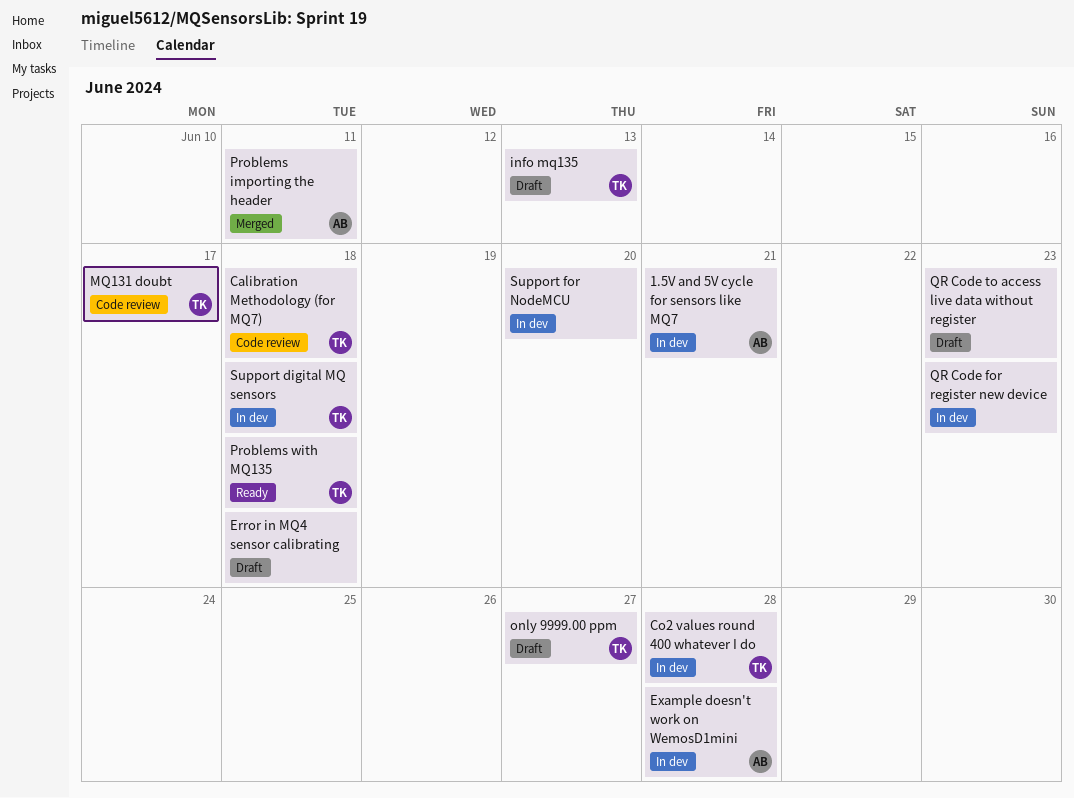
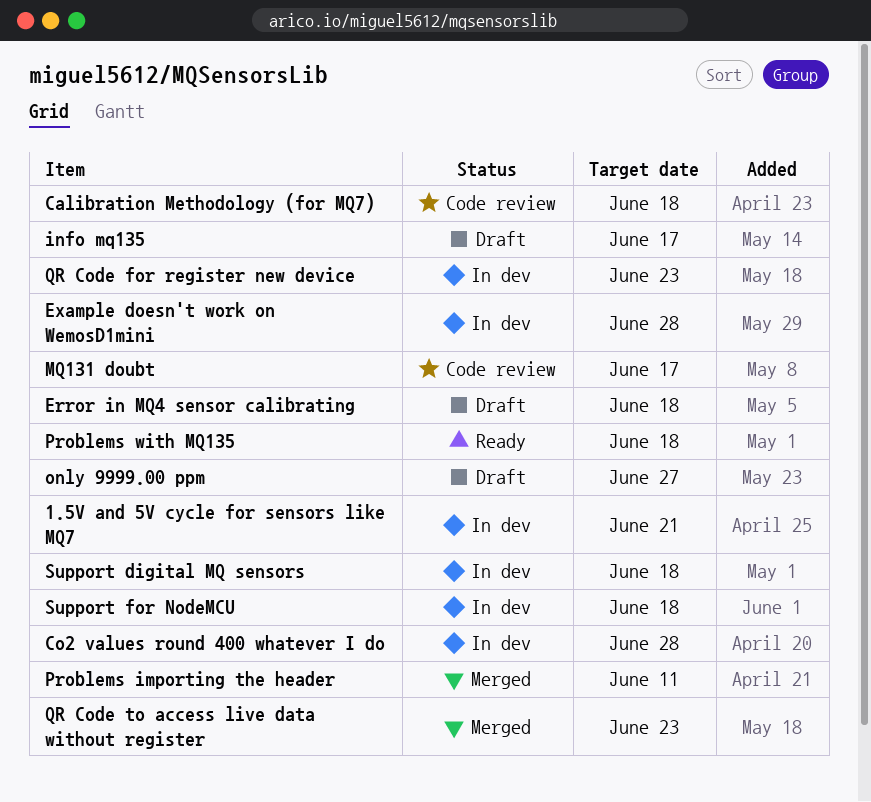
info mq135, due: Jun 13 -> Jun 17
QR Code to access live data without register, status: Draft -> Merged
Support for NodeMCU, due: Jun 20 -> Jun 18

